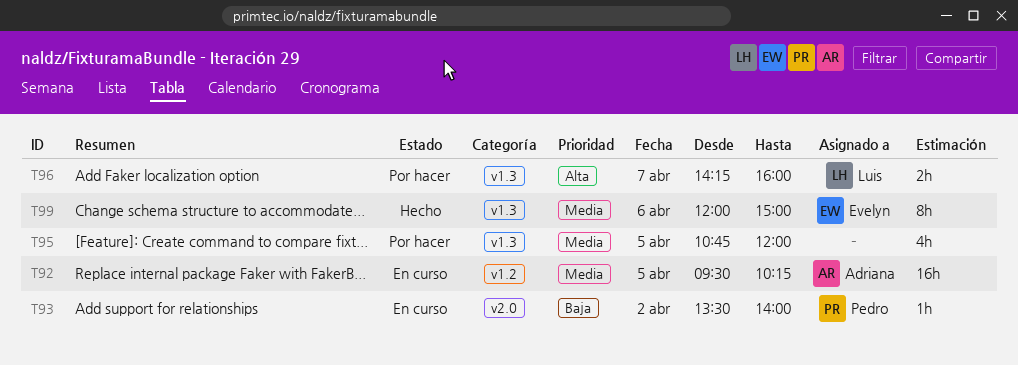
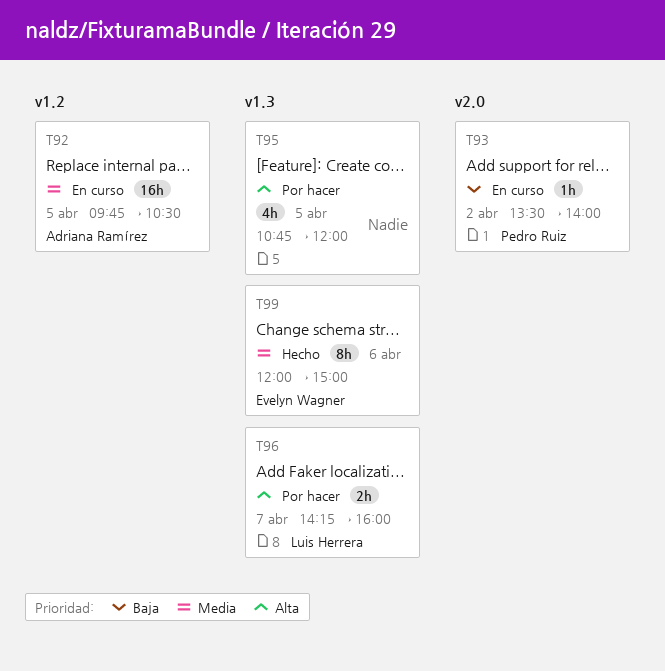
T92, begins: 09:30 -> 09:45
T92, ends: 10:15 -> 10:30
T95, priority: Media -> Alta

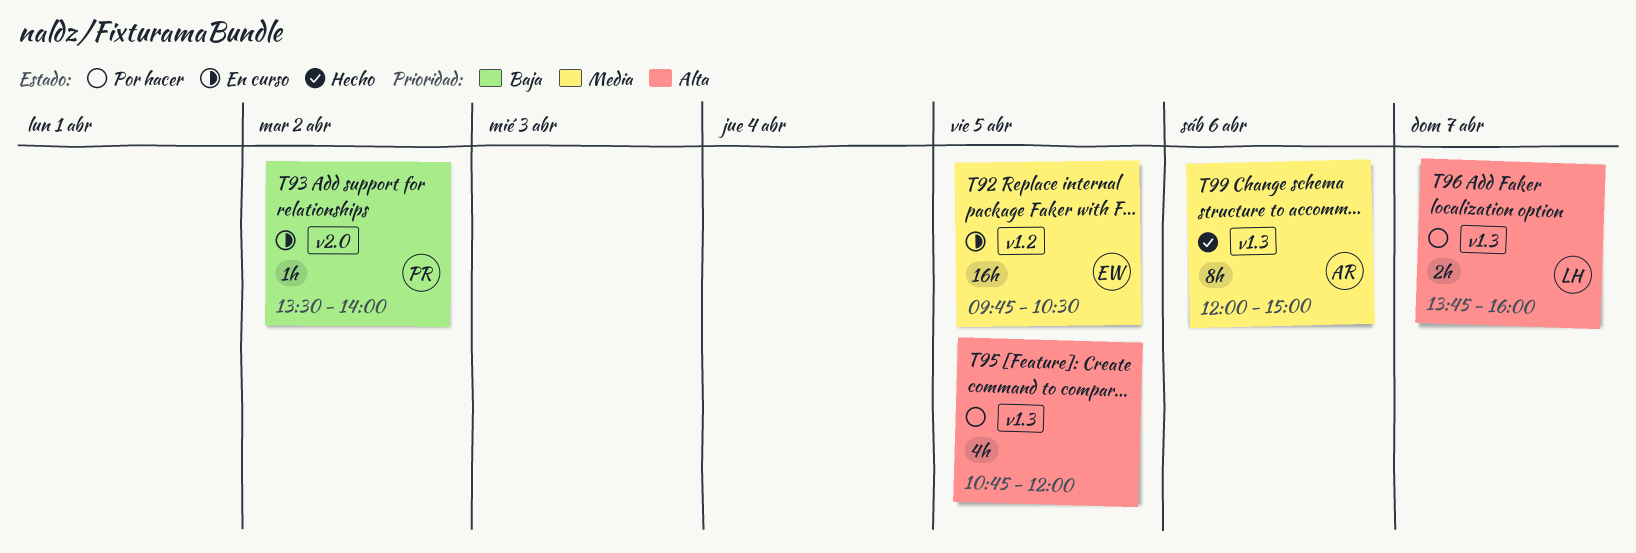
T92, owner: Adriana Ramírez -> Evelyn Wagner
T96, begins: 14:15 -> 13:45
T99, owner: Evelyn Wagner -> Adriana Ramírez

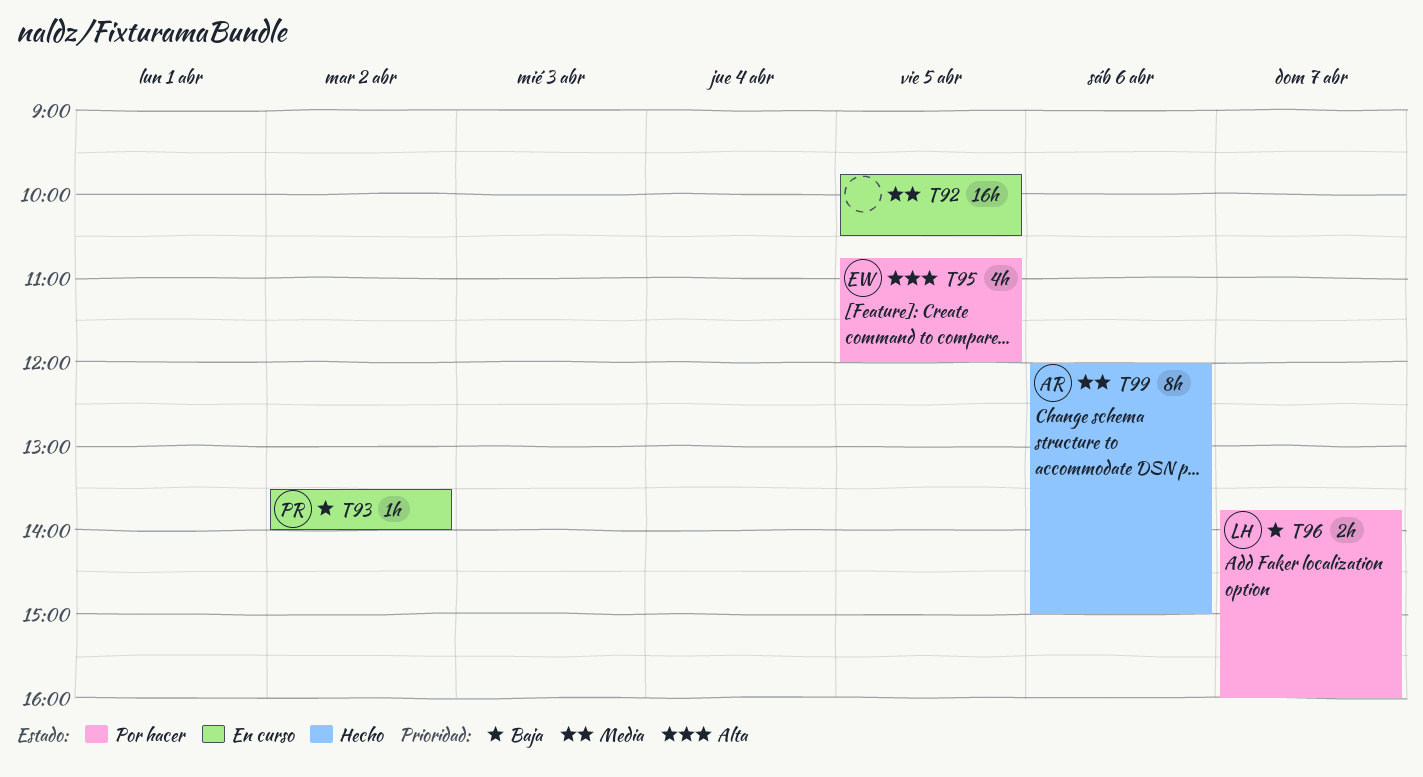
T92, owner: EW -> none
T95, owner: none -> EW
T96, priority: Alta -> Baja

